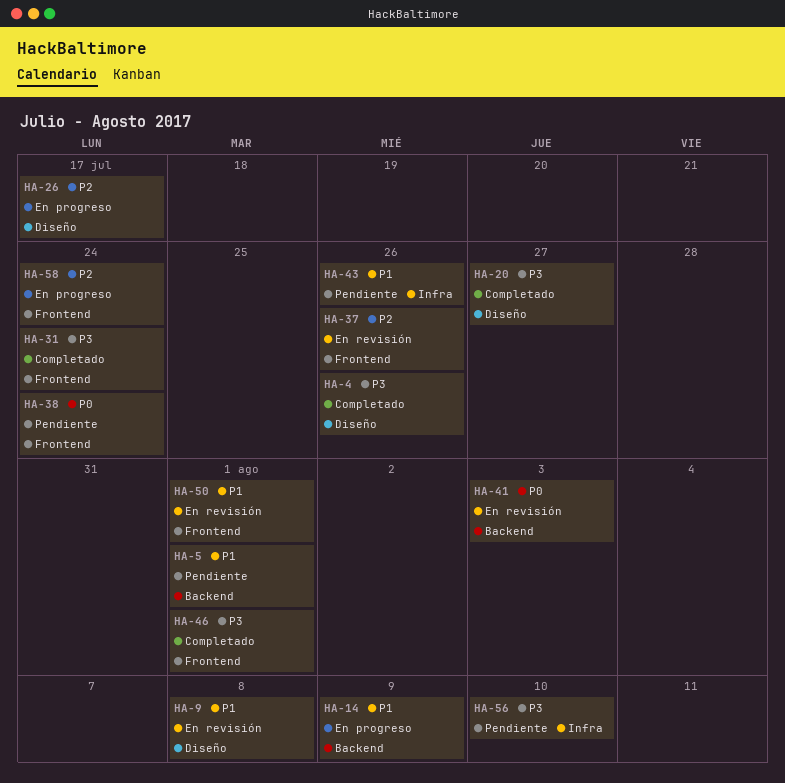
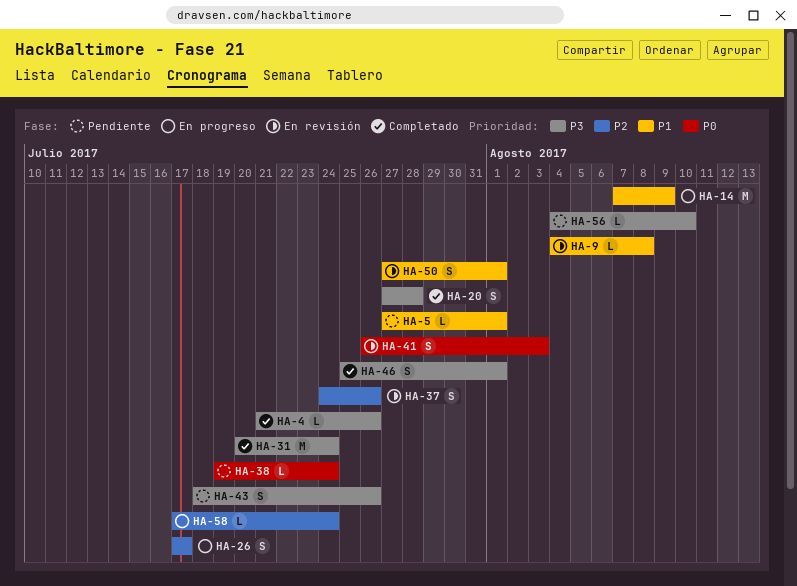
HA-20, due: Jul 27 -> Jul 28
HA-43, priority: P1 -> P3

